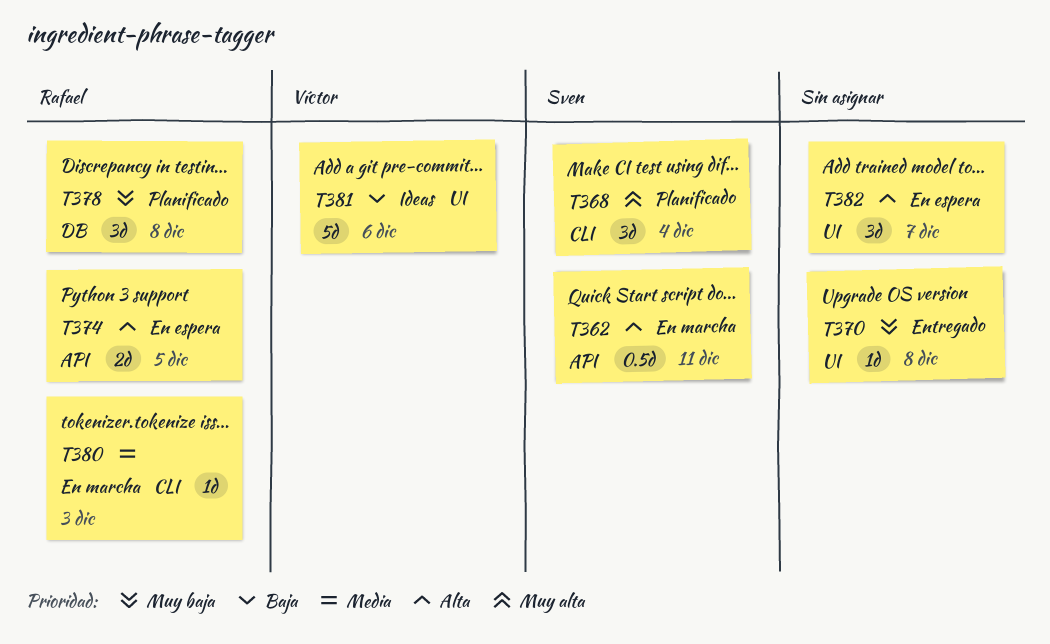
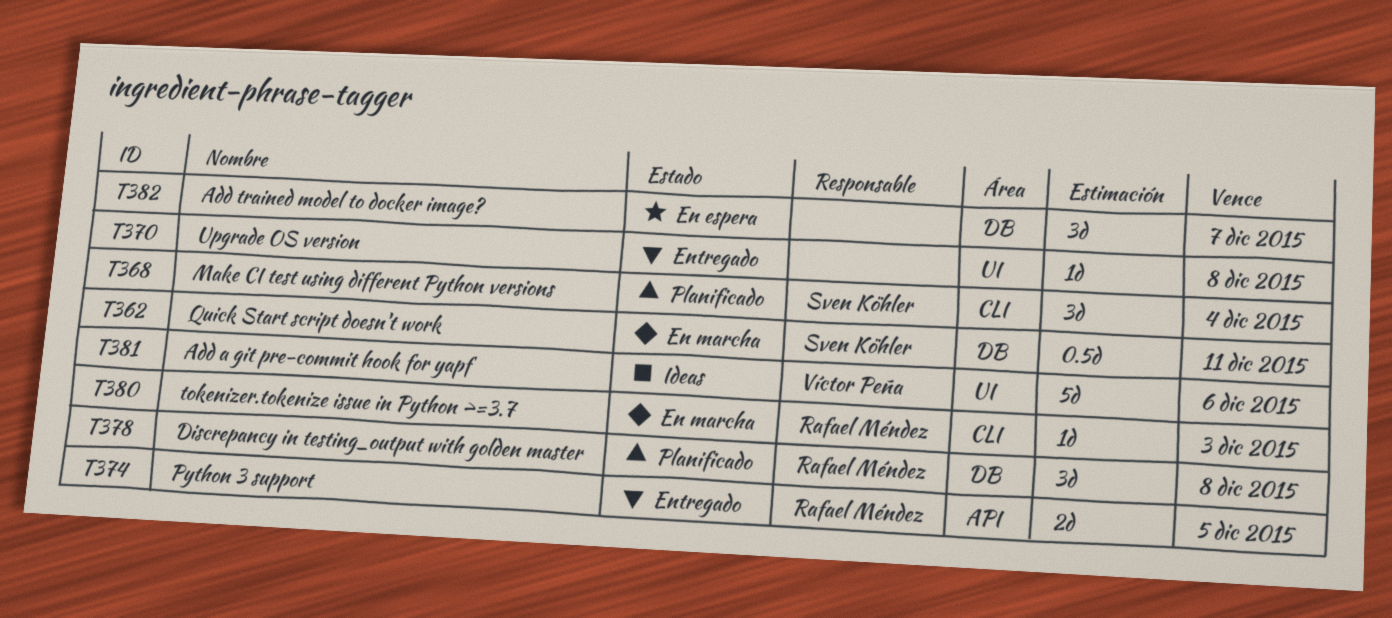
T362, label: API -> DB
T374, status: En espera -> Entregado
T382, label: UI -> DB

